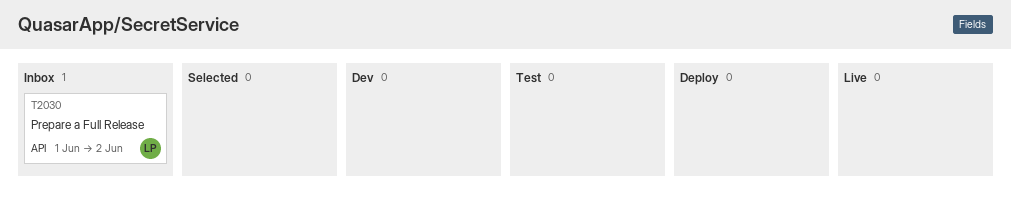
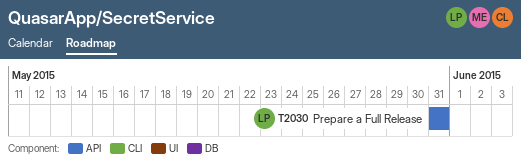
T2030, start: Jun 1 -> May 31
T2030, due: Jun 2 -> May 31

